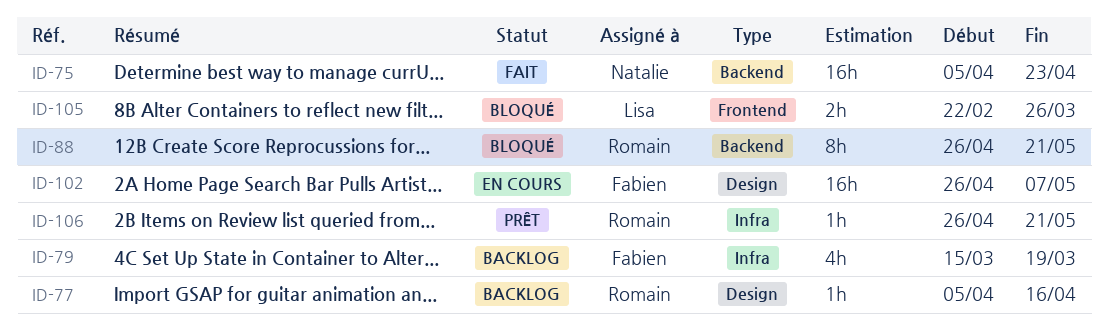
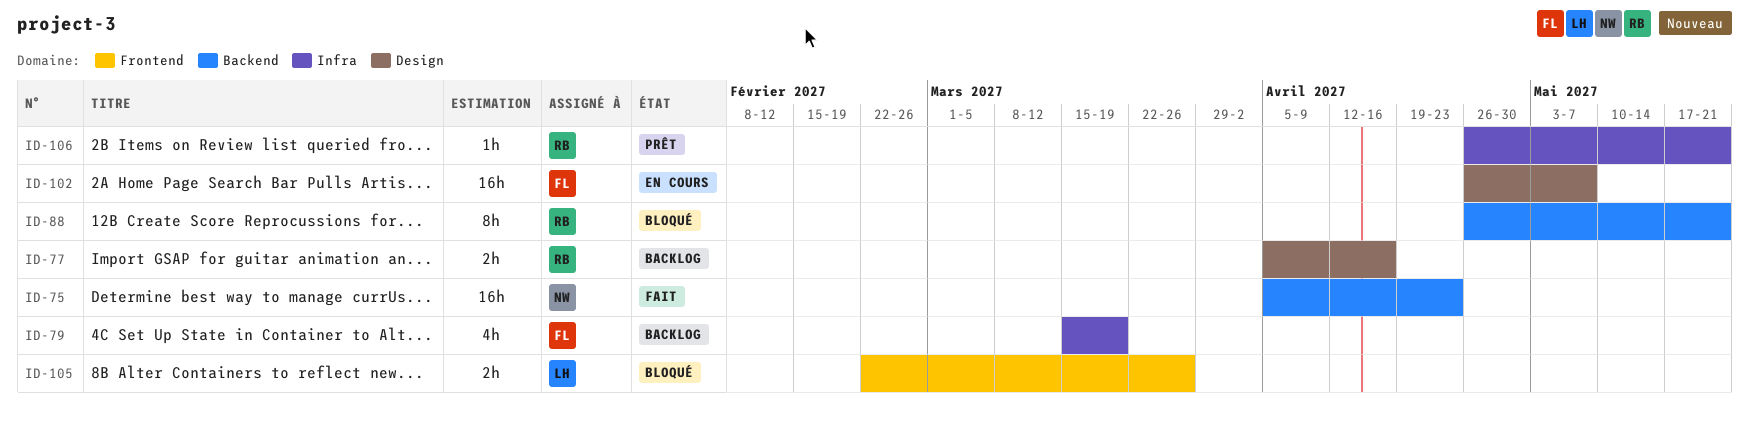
ID-77, estimate: 1h -> 2h

